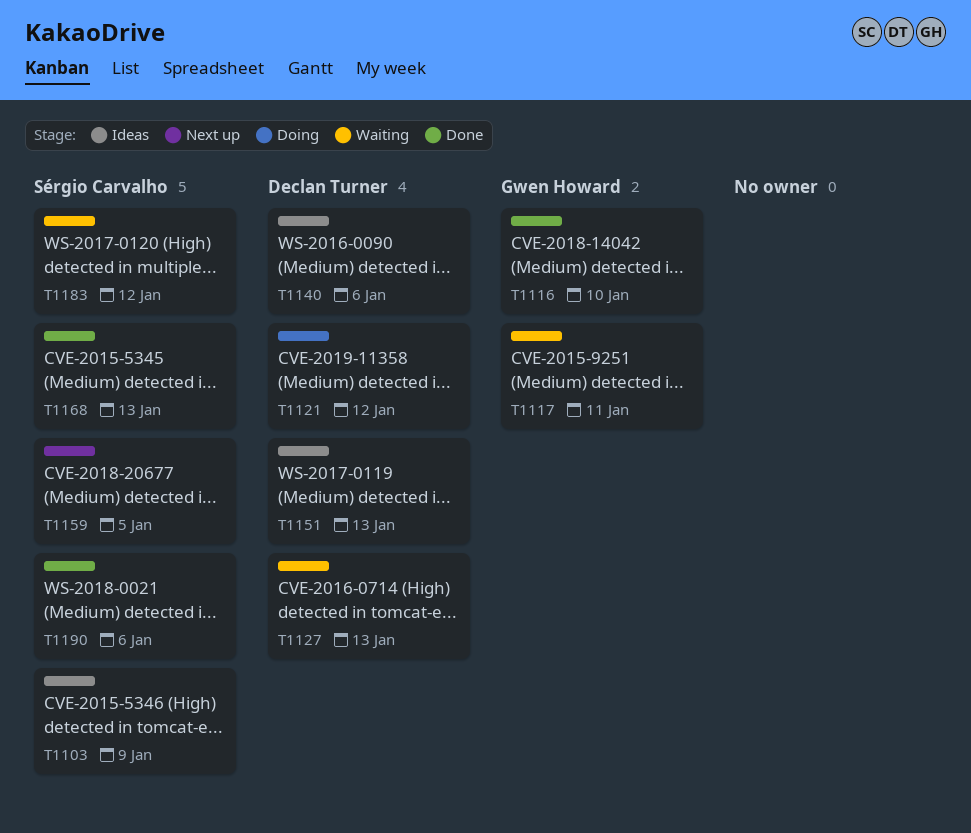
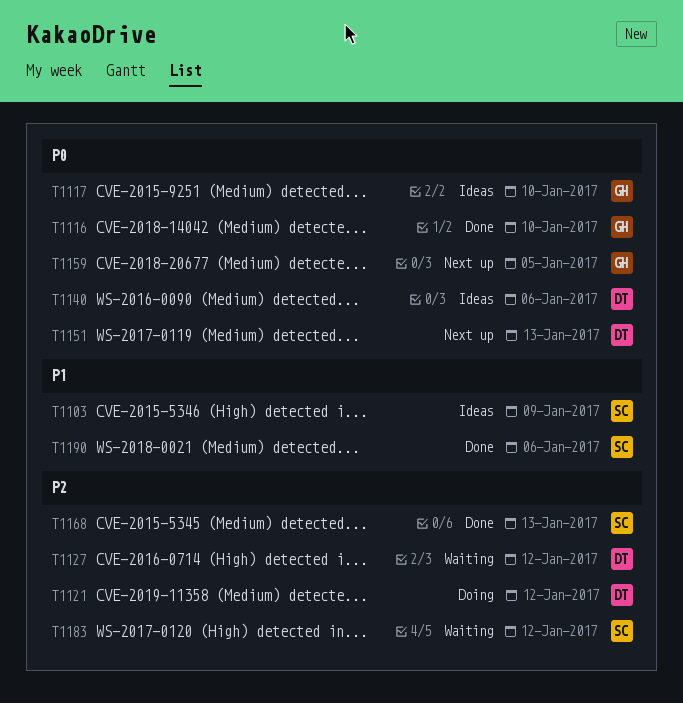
T1117, status: Waiting -> Ideas
T1117, due: Jan 11 -> Jan 10
T1127, due: Jan 13 -> Jan 12
T1151, status: Ideas -> Next up
T1159, owner: Sérgio Carvalho -> Gwen Howard

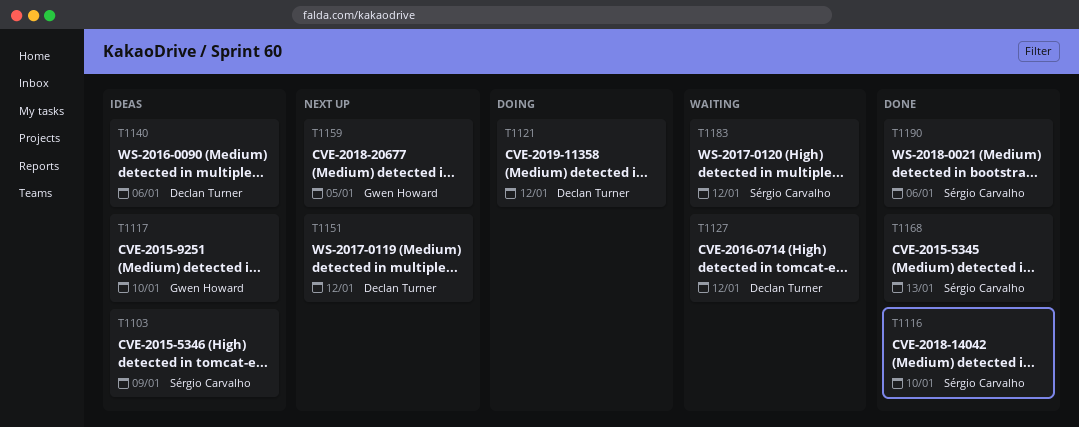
T1116, owner: Gwen Howard -> Sérgio Carvalho
T1151, due: Jan 13 -> Jan 12

